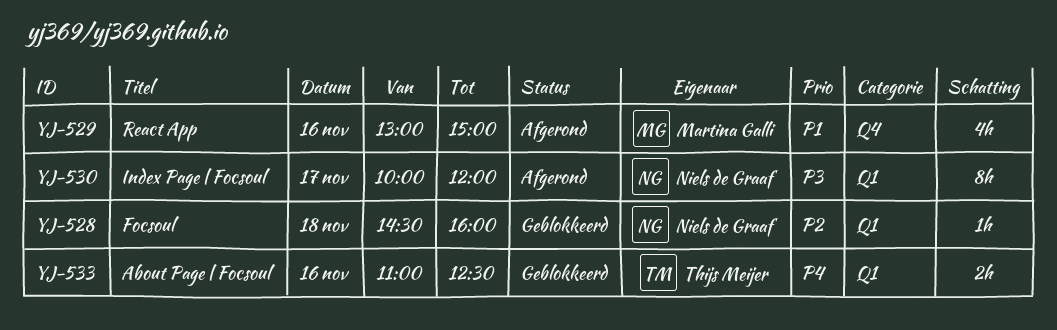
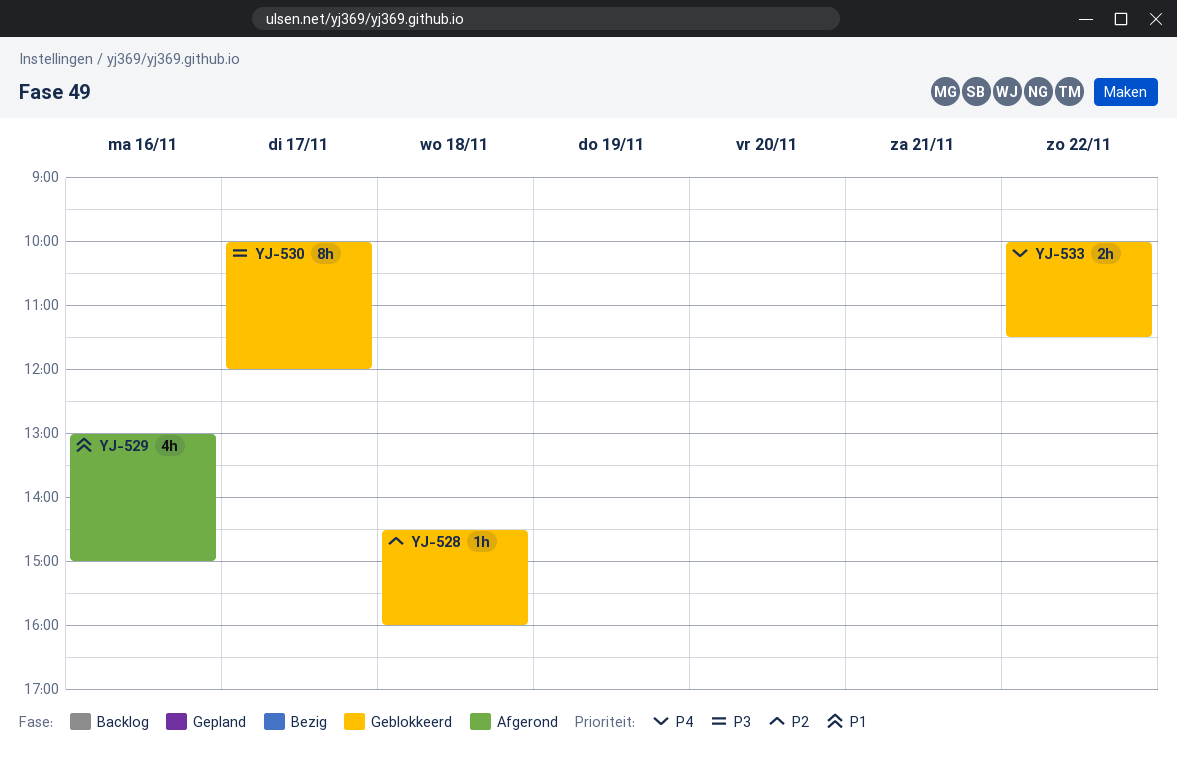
YJ-530, status: Afgerond -> Geblokkeerd
YJ-533, day: Nov 16 -> Nov 22
YJ-533, begins: 11:00 -> 10:00
YJ-533, ends: 12:30 -> 11:30

